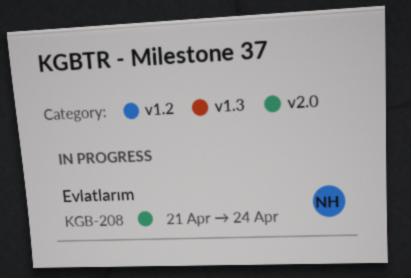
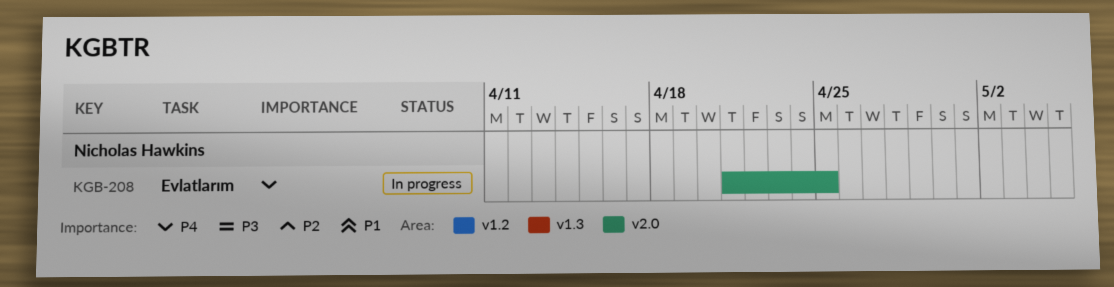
KGB-208, due: Apr 24 -> Apr 25

